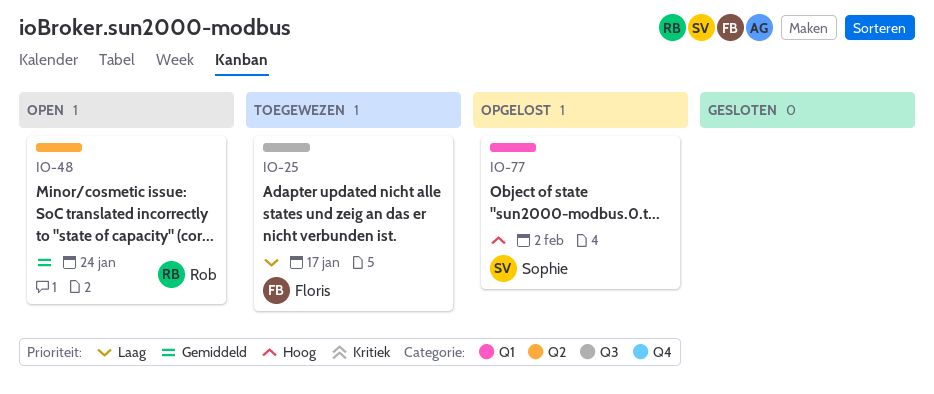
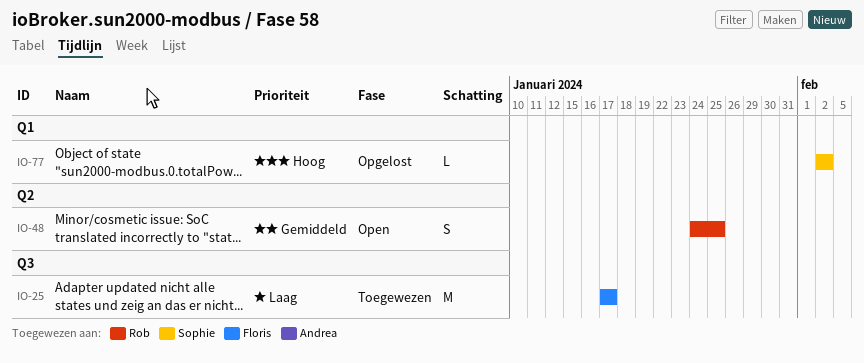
IO-48, due: Jan 24 -> Jan 25

